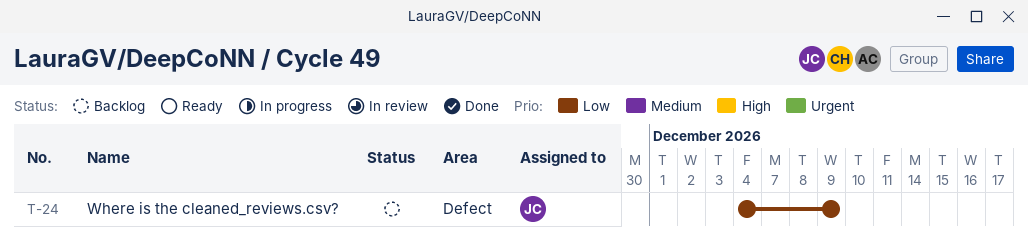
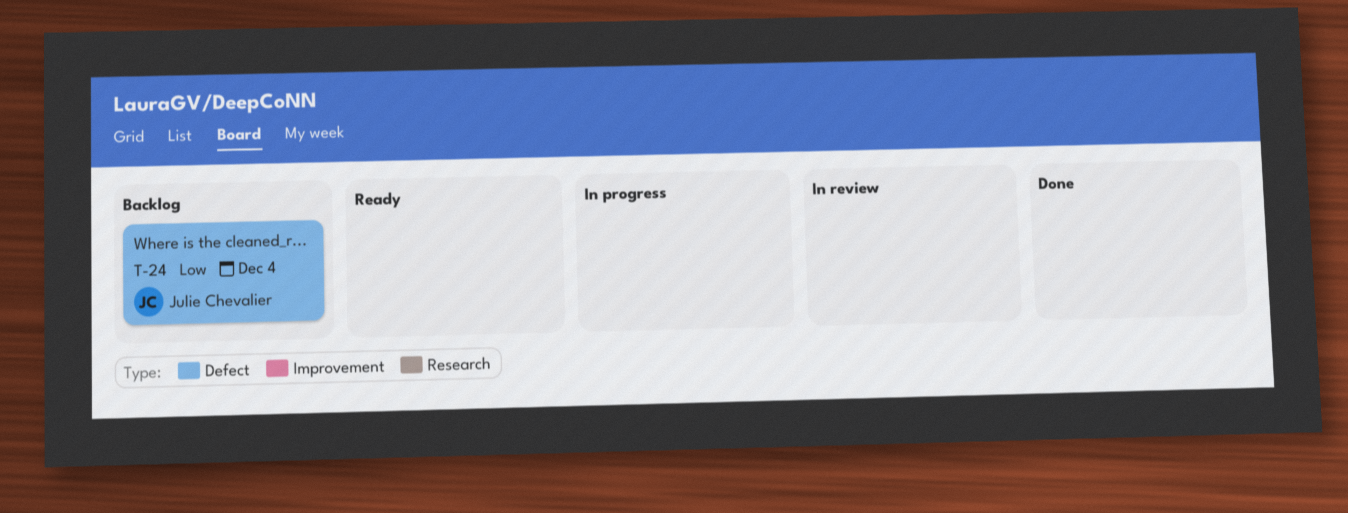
T-24, due: Dec 9 -> Dec 4

